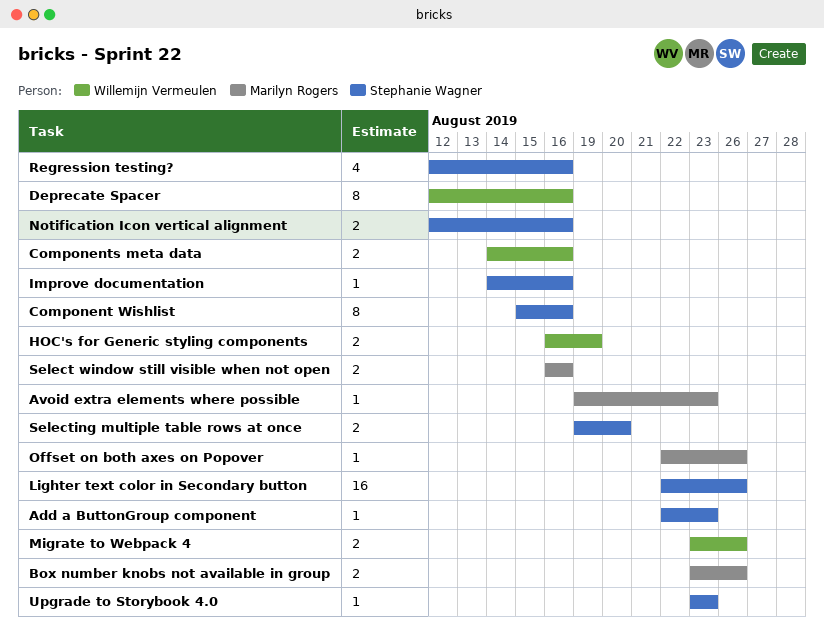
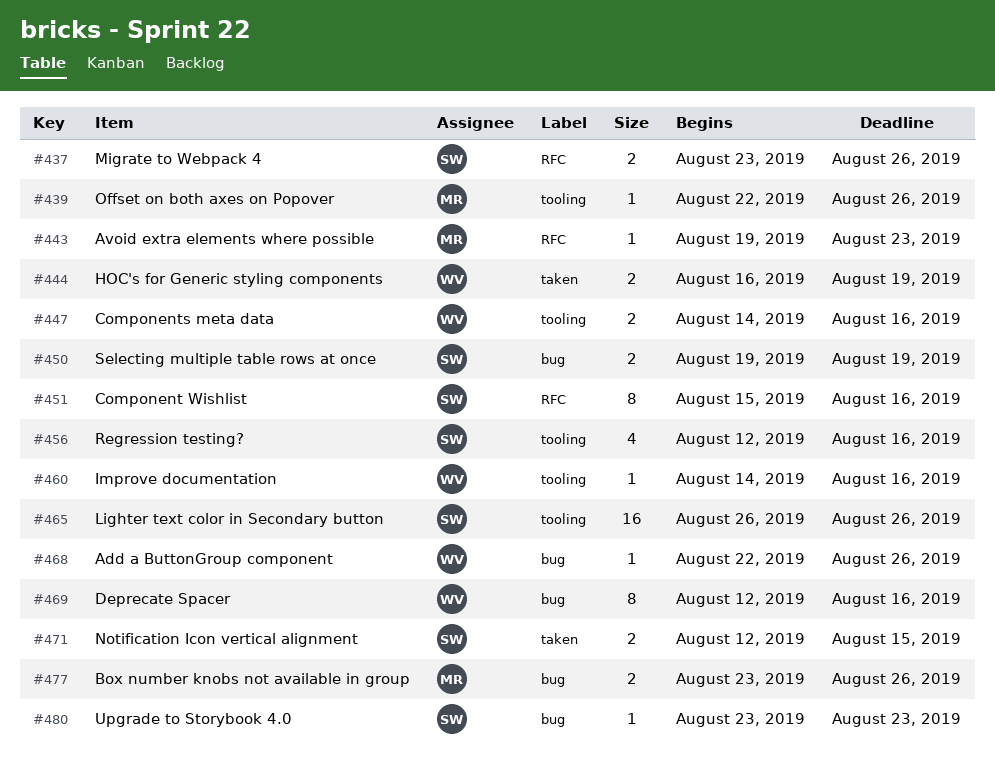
Add a ButtonGroup component, owner: Stephanie Wagner -> Willemijn Vermeulen
Add a ButtonGroup component, due: Aug 23 -> Aug 26
Improve documentation, owner: Stephanie Wagner -> Willemijn Vermeulen
Lighter text color in Secondary button, start: Aug 22 -> Aug 26
Migrate to Webpack 4, owner: Willemijn Vermeulen -> Stephanie Wagner
Notification Icon vertical alignment, due: Aug 16 -> Aug 15
Select window still visible when not open: present -> none
Selecting multiple table rows at once, due: Aug 20 -> Aug 19

